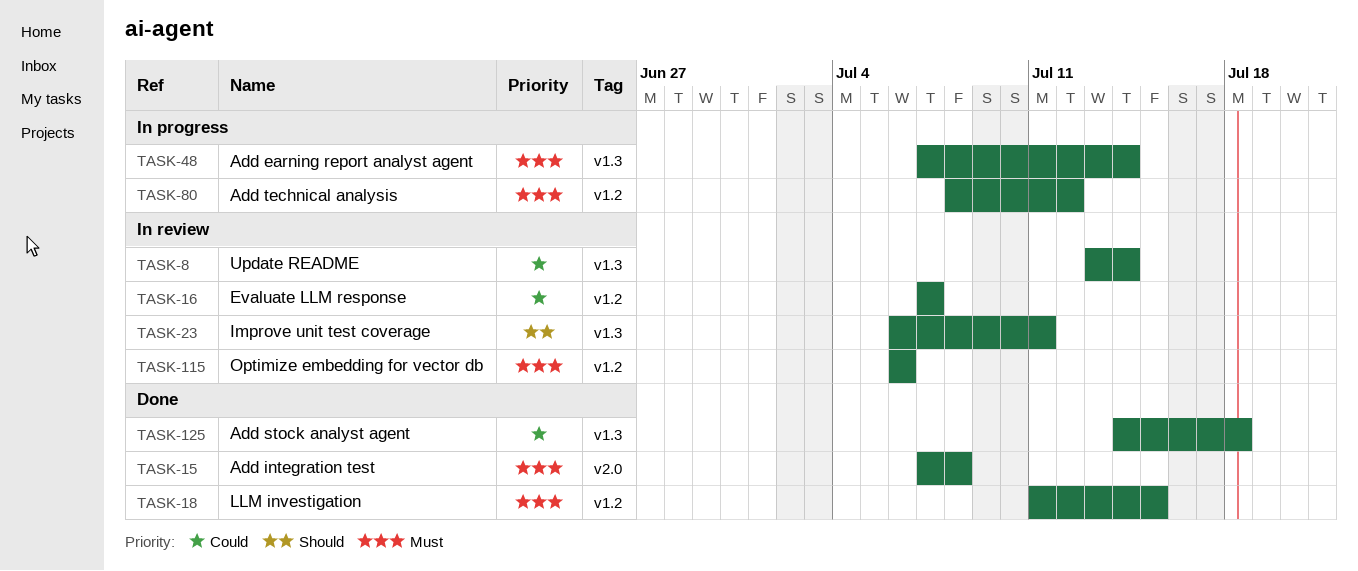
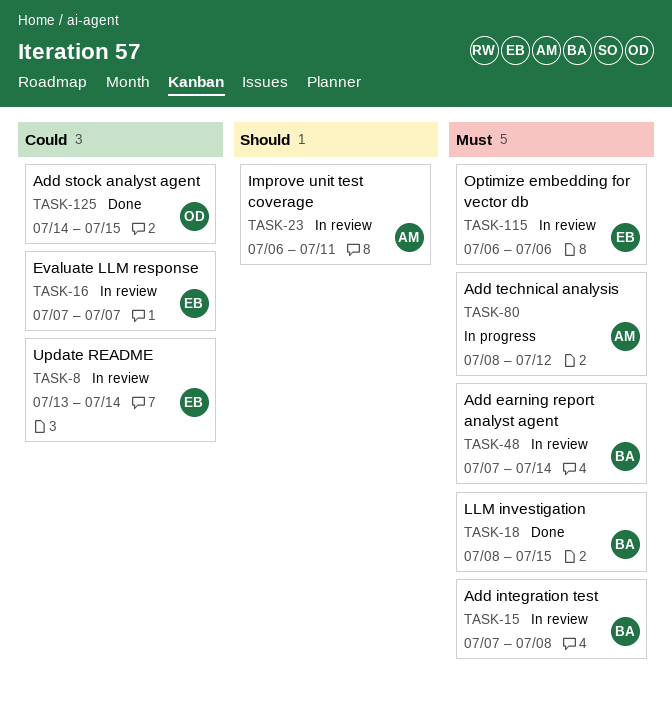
TASK-15, status: Done -> In review
TASK-18, start: Jul 11 -> Jul 8
TASK-48, status: In progress -> In review
TASK-125, due: Jul 18 -> Jul 15

